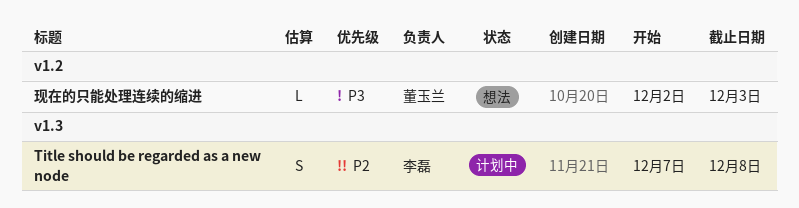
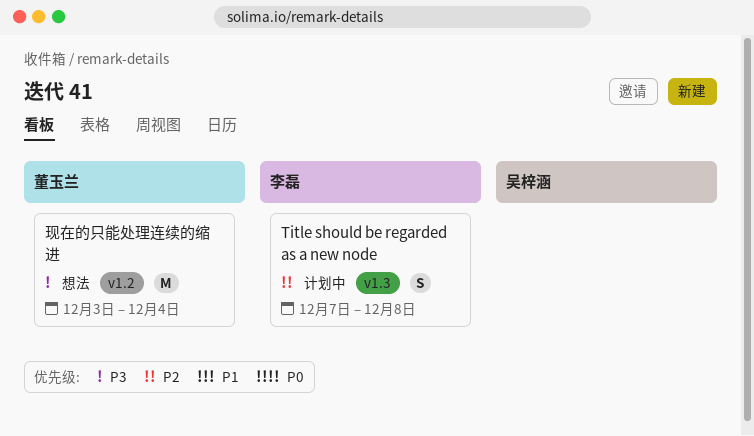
现在的只能处理连续的缩进, estimate: L -> M
现在的只能处理连续的缩进, start: Dec 2 -> Dec 3
现在的只能处理连续的缩进, due: Dec 3 -> Dec 4

